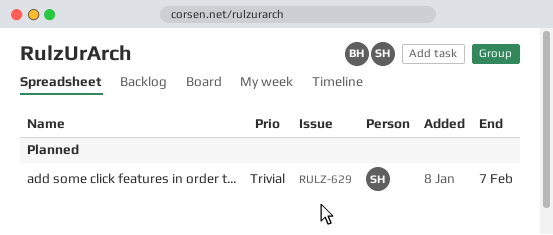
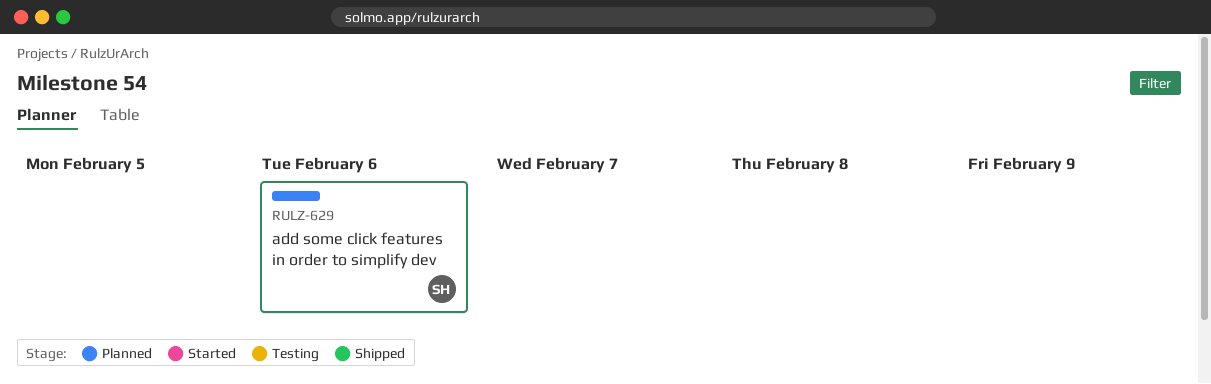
RULZ-629, due: Feb 7 -> Feb 6

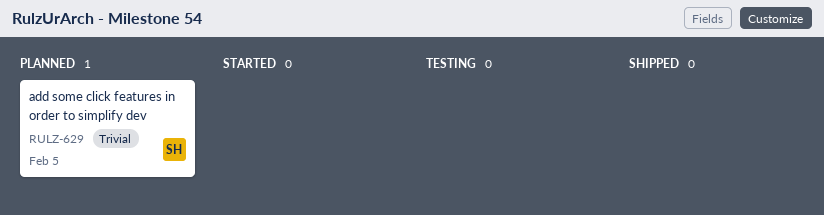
RULZ-629, due: Feb 6 -> Feb 5

